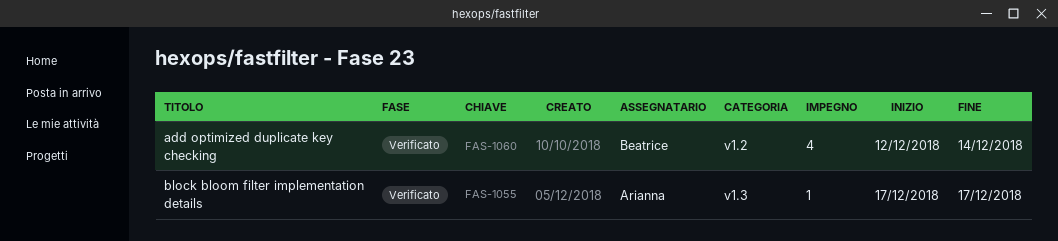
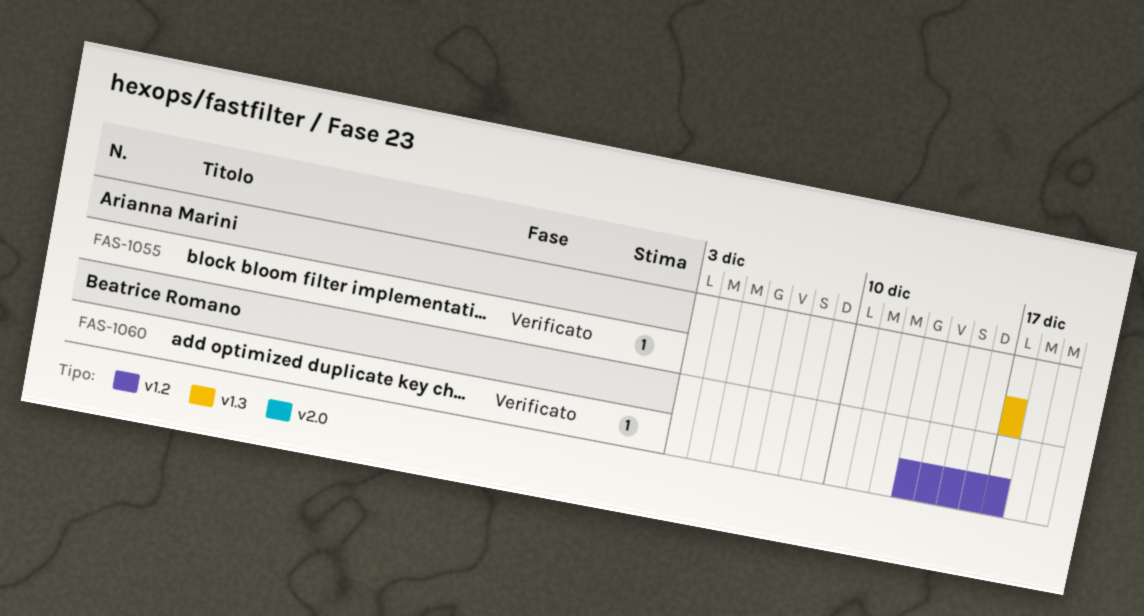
FAS-1060, estimate: 4 -> 1
FAS-1060, start: Dec 12 -> Dec 13
FAS-1060, due: Dec 14 -> Dec 17

